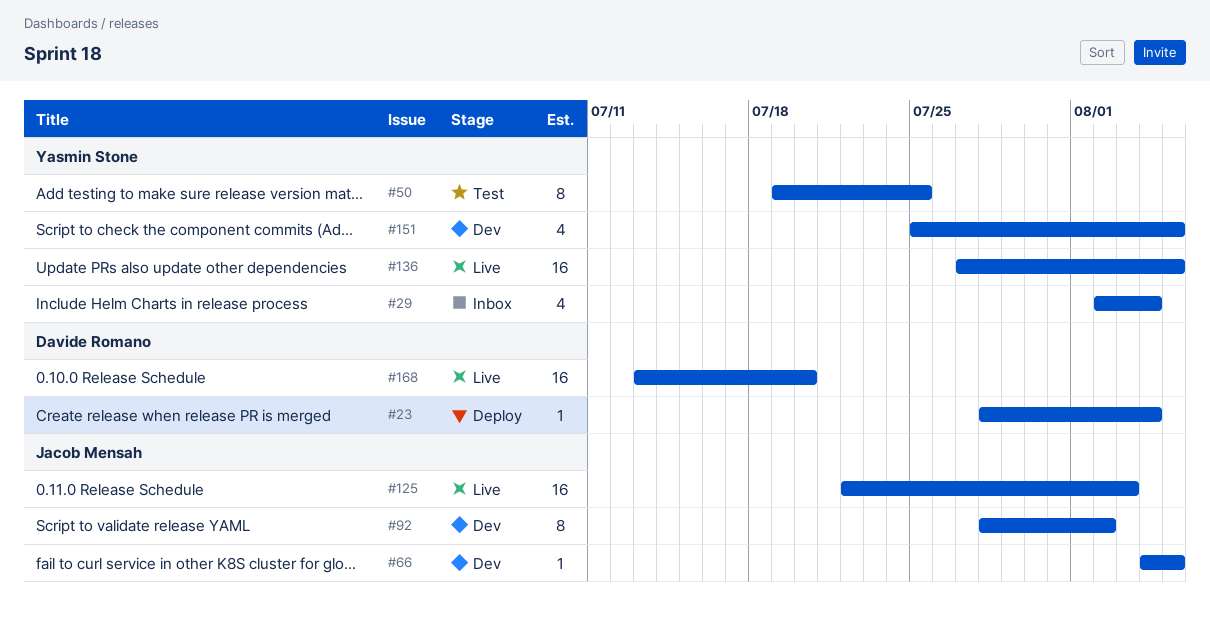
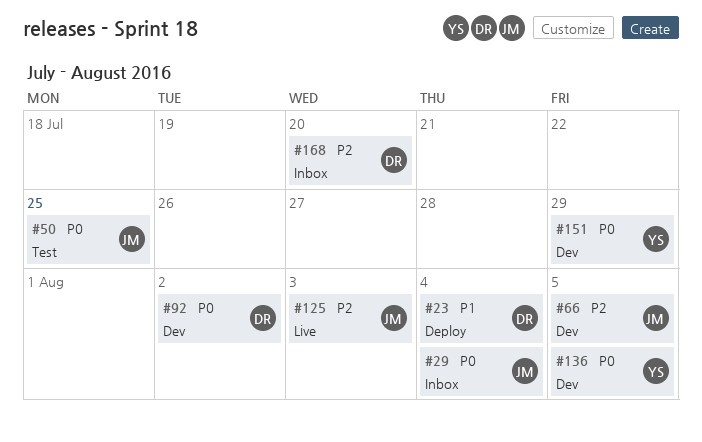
#29, owner: Yasmin Stone -> Jacob Mensah
#50, owner: Yasmin Stone -> Jacob Mensah
#92, owner: Jacob Mensah -> Davide Romano
#136, status: Live -> Dev
#151, due: Aug 5 -> Jul 29
#168, status: Live -> Inbox

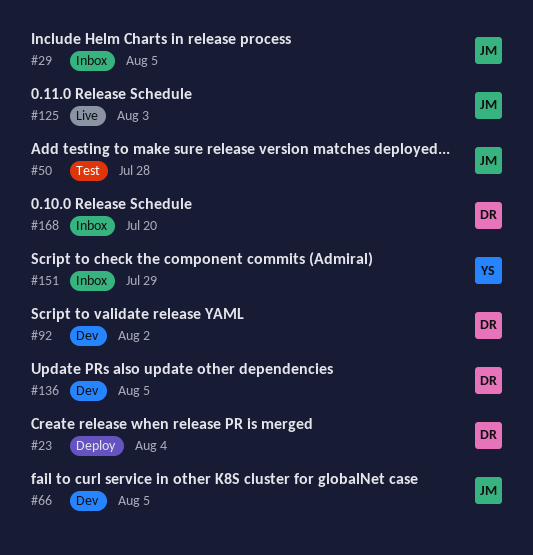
#29, due: Aug 4 -> Aug 5
#50, due: Jul 25 -> Jul 28
#136, owner: YS -> DR
#151, status: Dev -> Inbox

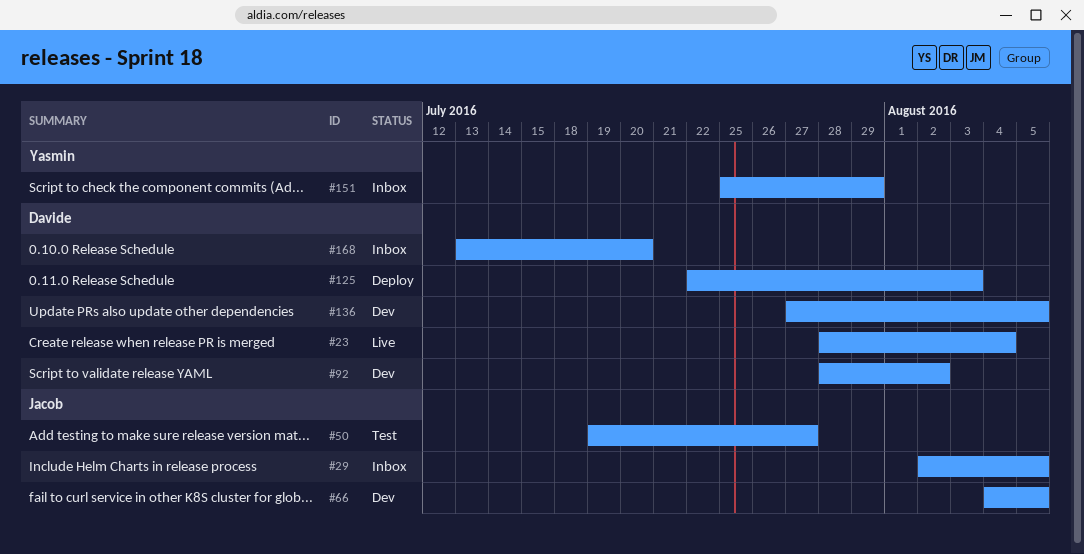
#23, status: Deploy -> Live
#50, due: Jul 28 -> Jul 27
#125, status: Live -> Deploy
#125, owner: Jacob -> Davide

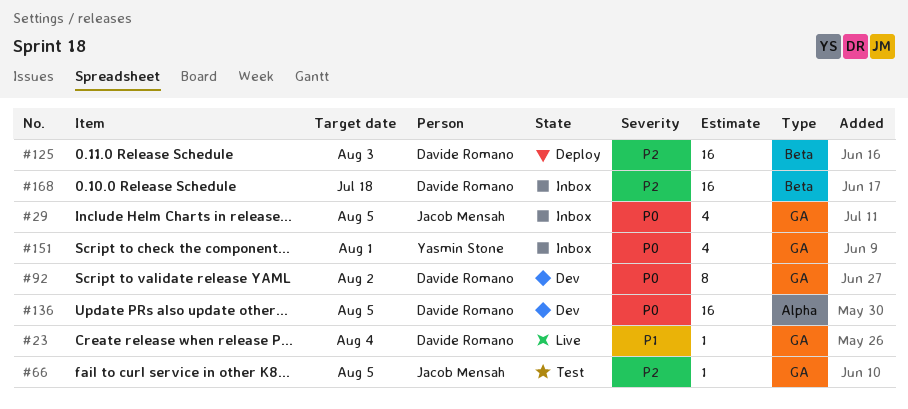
#50: present -> none
#66, status: Dev -> Test
#151, due: Jul 29 -> Aug 1
#168, due: Jul 20 -> Jul 18

